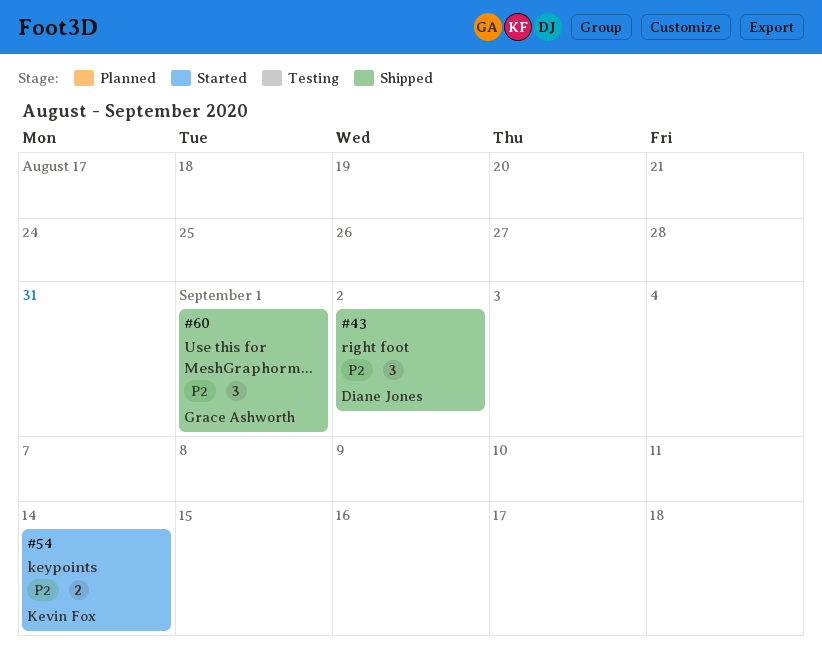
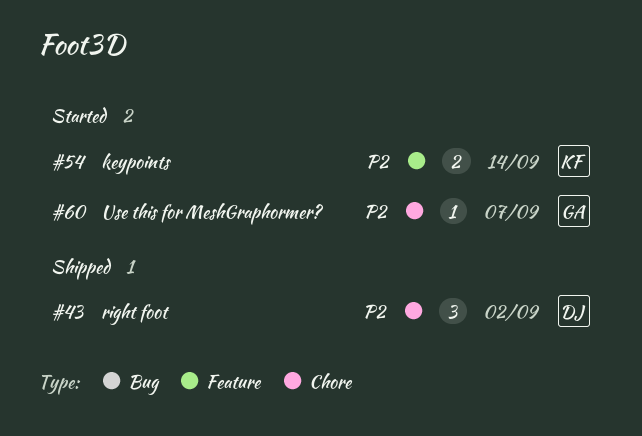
#60, status: Shipped -> Started
#60, estimate: 3 -> 1
#60, due: Sep 1 -> Sep 7

